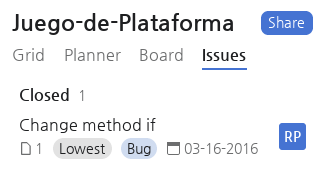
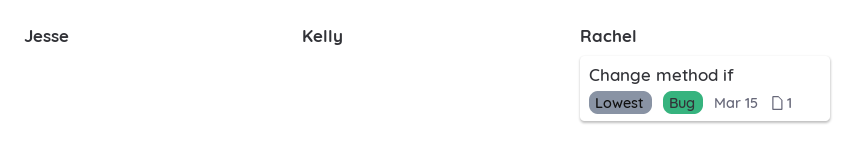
Change method if, due: Mar 16 -> Mar 15

